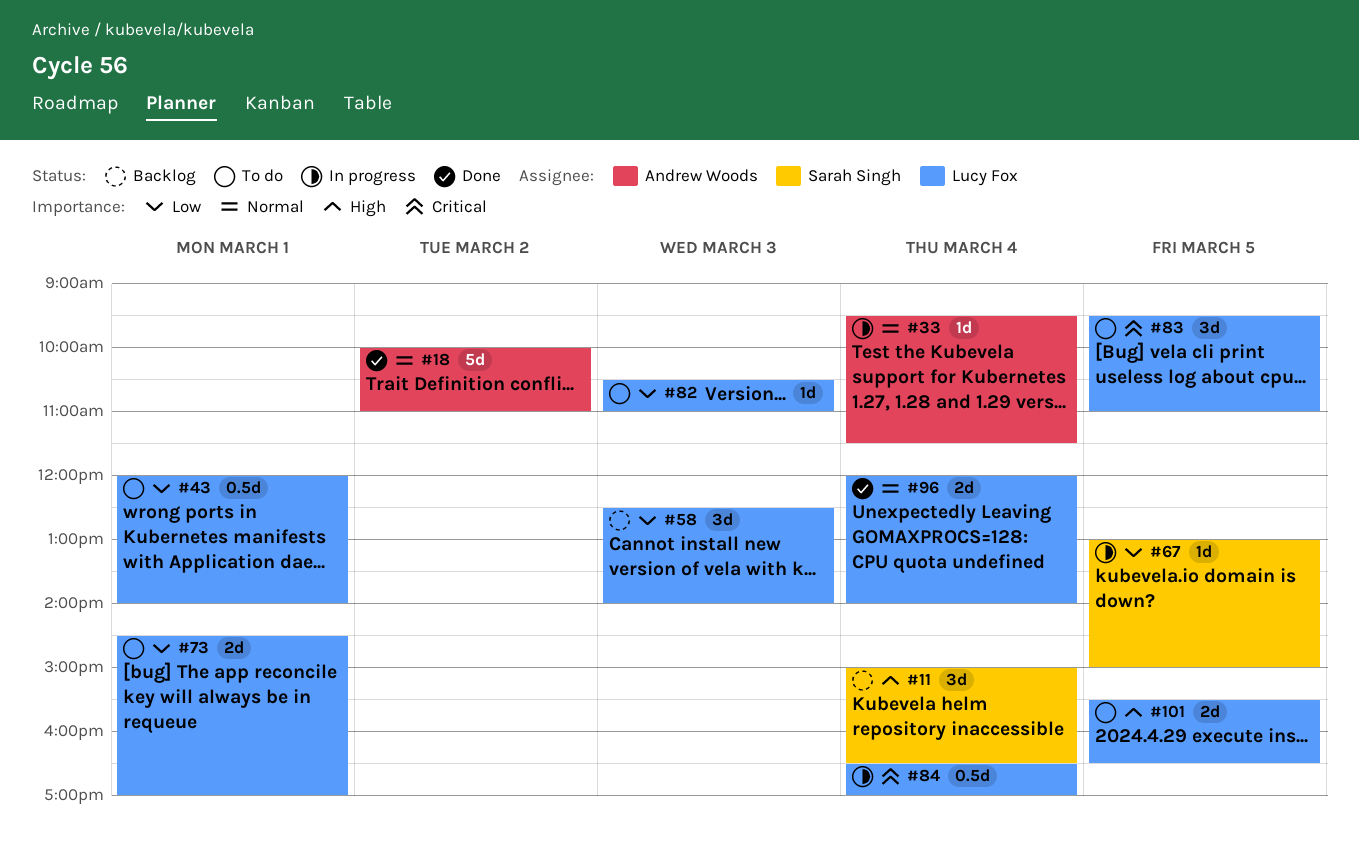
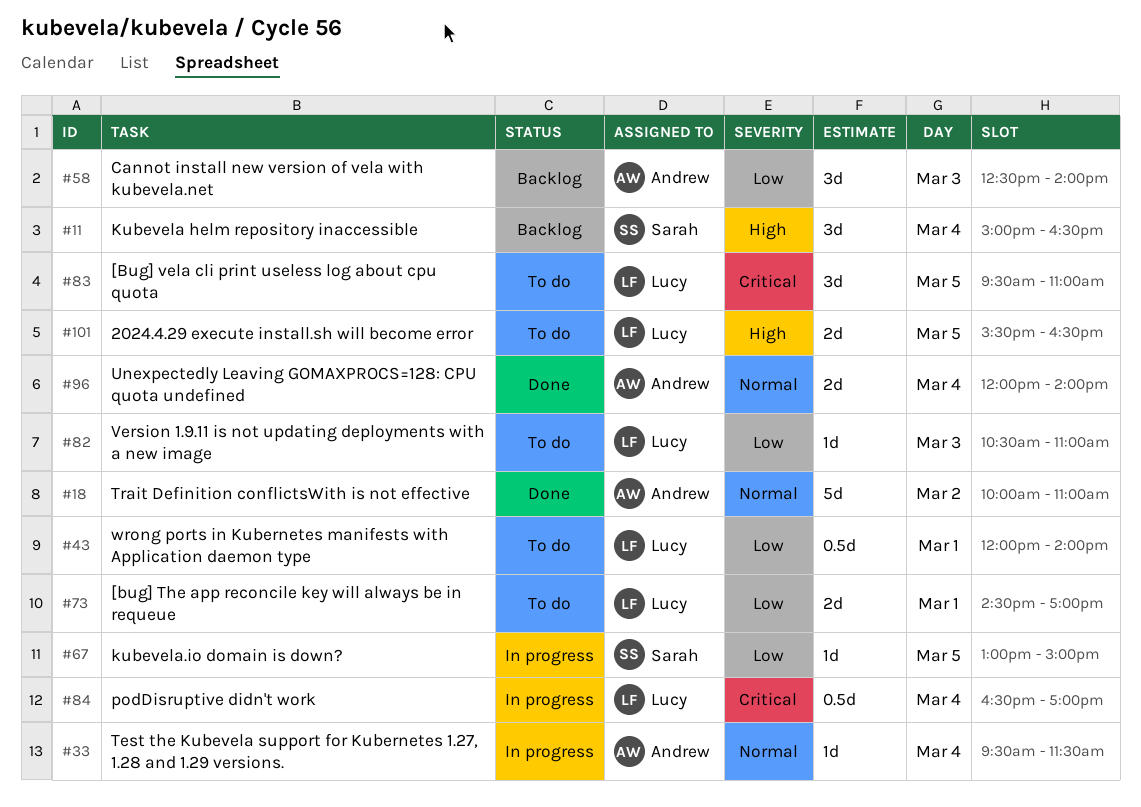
#58, owner: Lucy Fox -> Andrew Woods
#96, owner: Lucy Fox -> Andrew Woods

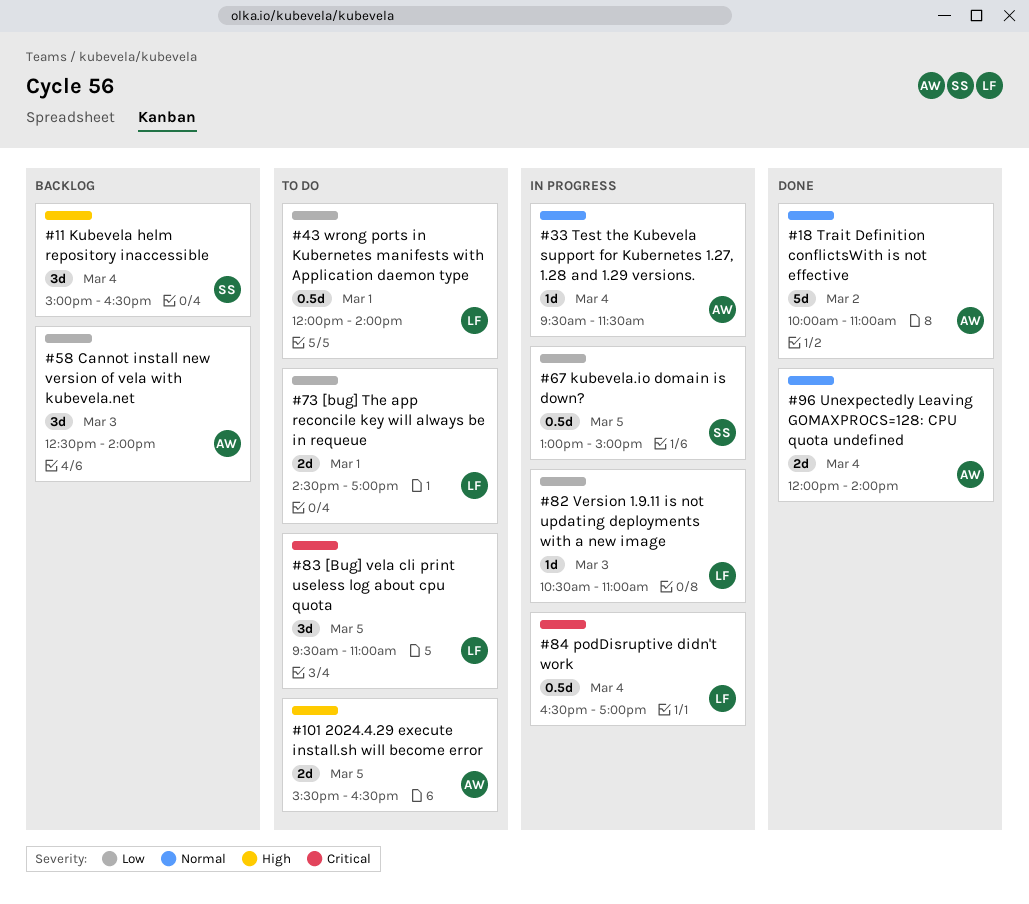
#67, estimate: 1d -> 0.5d
#82, status: To do -> In progress
#101, owner: Lucy -> Andrew

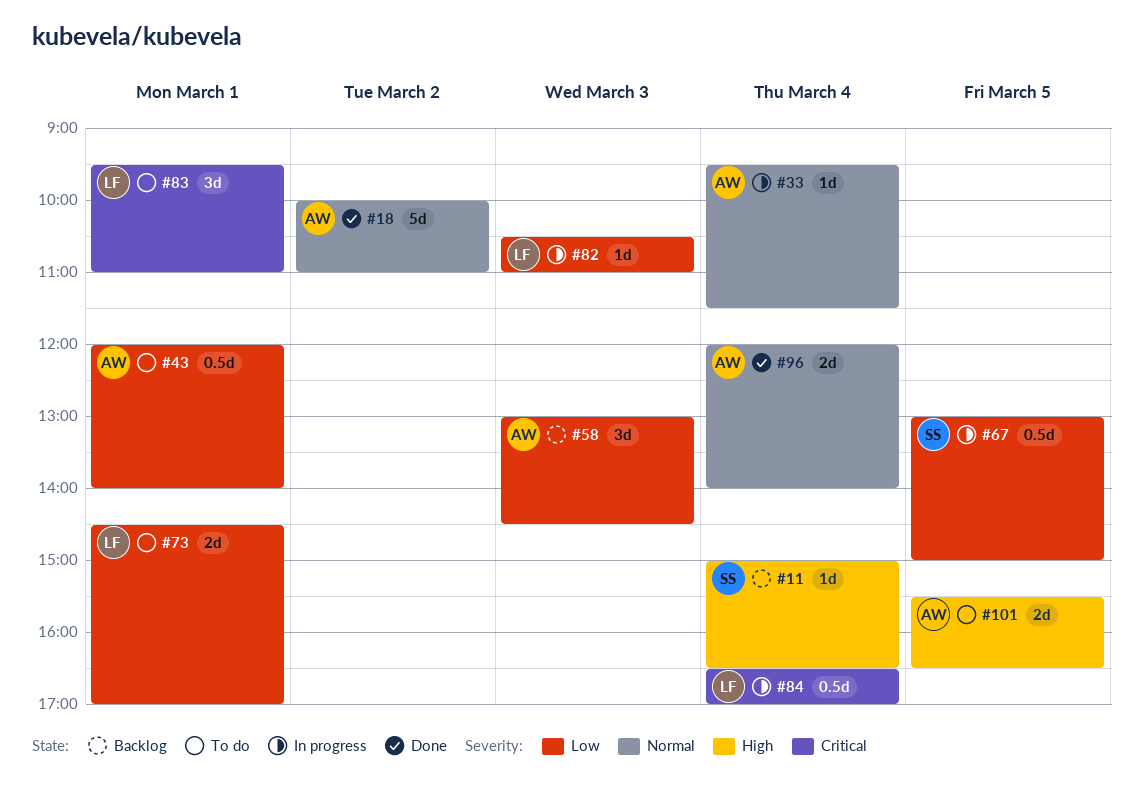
#11, estimate: 3d -> 1d
#43, owner: LF -> AW
#58, begins: 12:30 -> 13:00
#58, ends: 14:00 -> 14:30
#83, day: Mar 5 -> Mar 1

